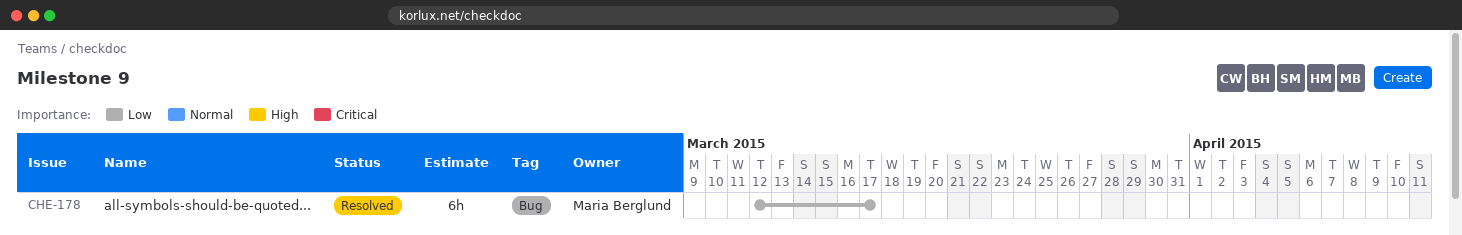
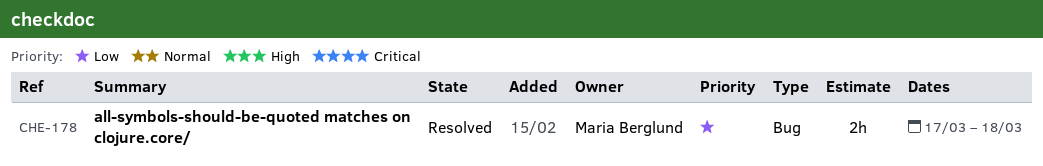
CHE-178, estimate: 6h -> 2h
CHE-178, start: Mar 12 -> Mar 17
CHE-178, due: Mar 17 -> Mar 18

